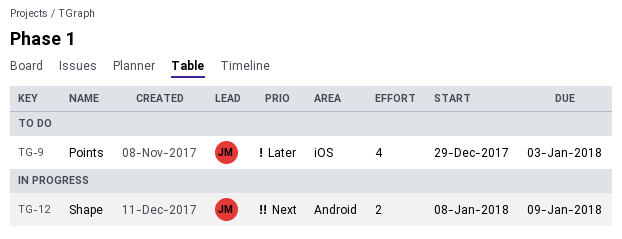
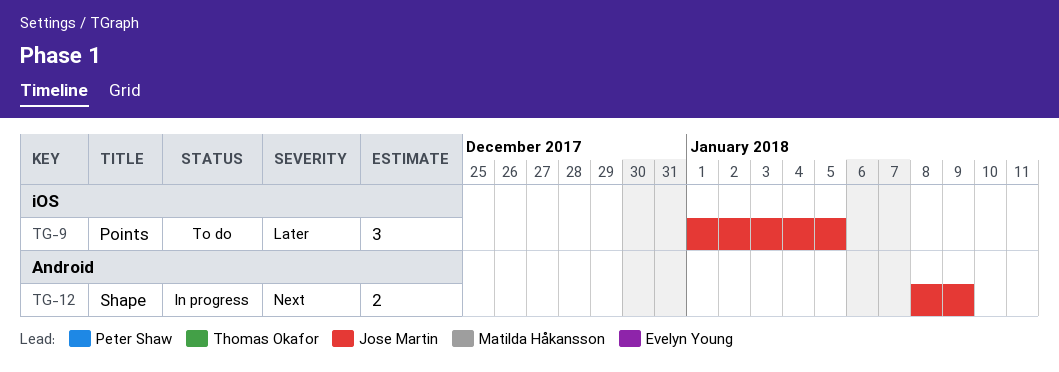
TG-9, estimate: 4 -> 3
TG-9, start: Dec 29 -> Jan 1
TG-9, due: Jan 3 -> Jan 5

